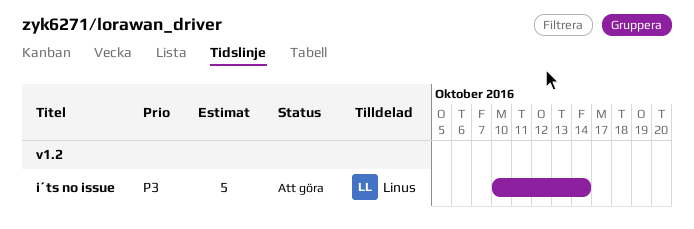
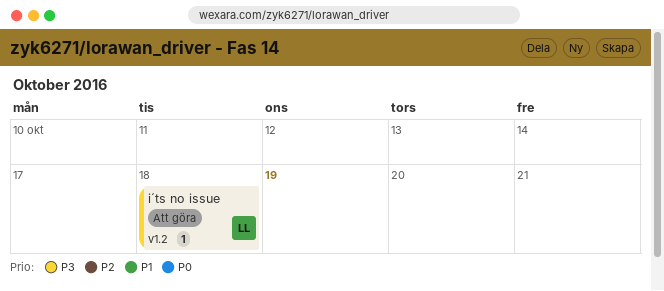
i´ts no issue, estimate: 5 -> 1
i´ts no issue, due: Oct 14 -> Oct 18

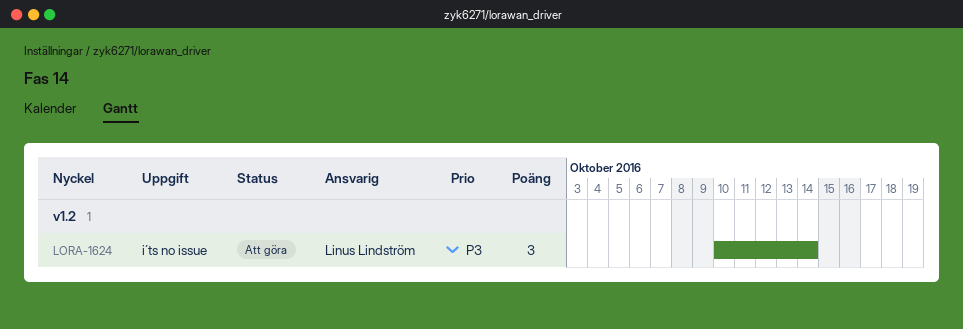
i´ts no issue, estimate: 1 -> 3
i´ts no issue, due: Oct 18 -> Oct 14

